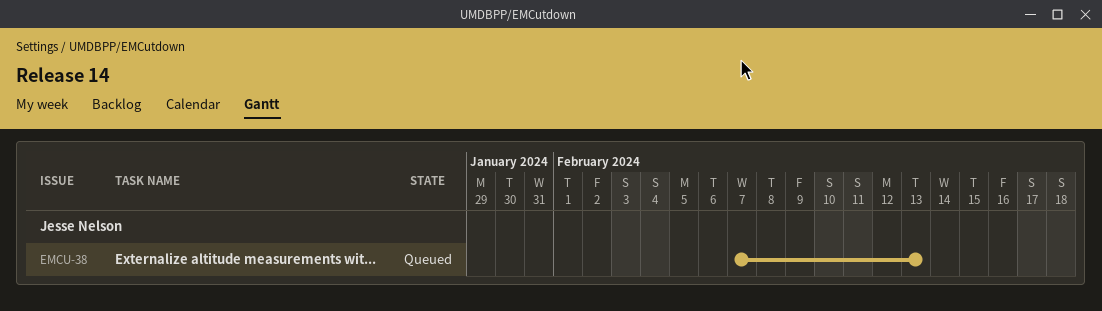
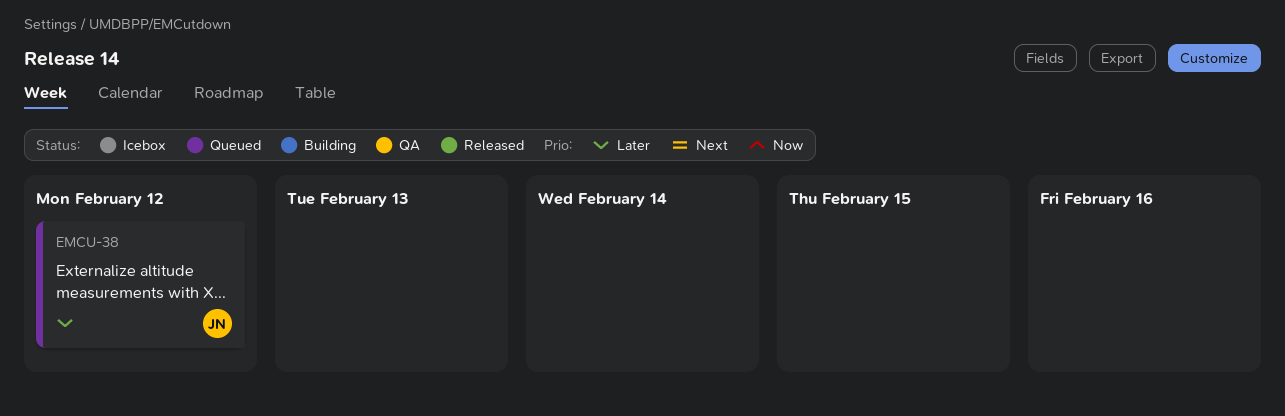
EMCU-38, due: Feb 13 -> Feb 12

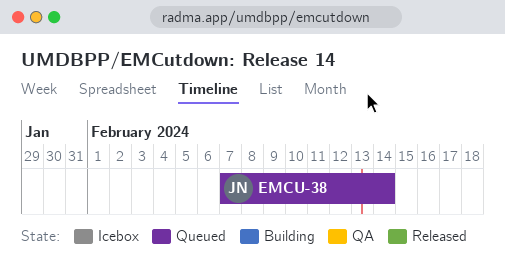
EMCU-38, due: Feb 12 -> Feb 14

